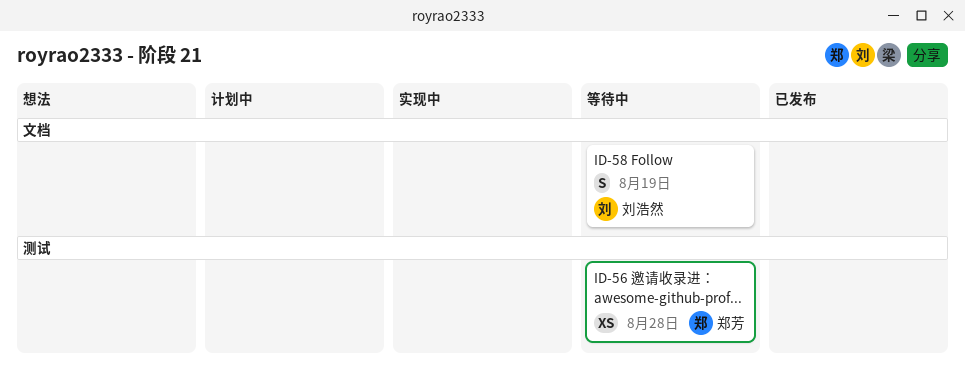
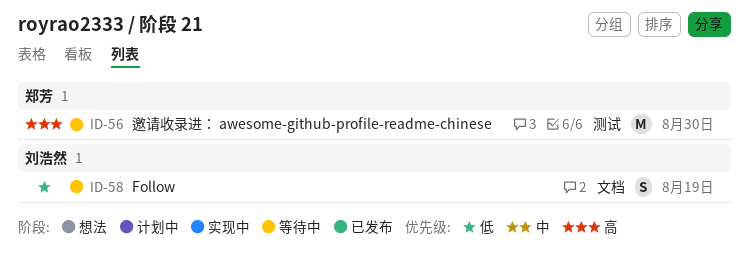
ID-56, estimate: XS -> M
ID-56, due: Aug 28 -> Aug 30

